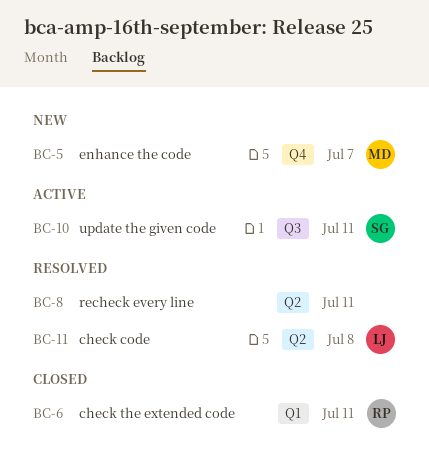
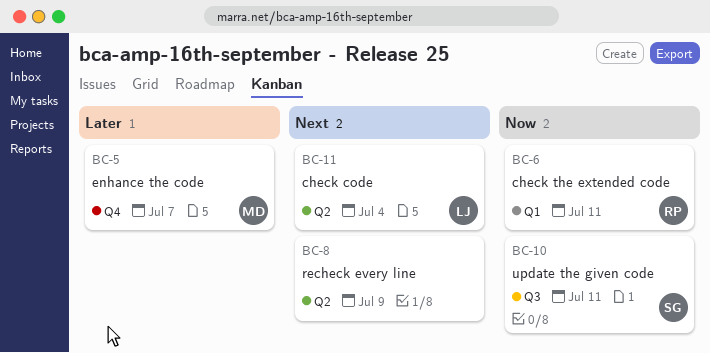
BC-8, due: Jul 11 -> Jul 9
BC-11, due: Jul 8 -> Jul 4

